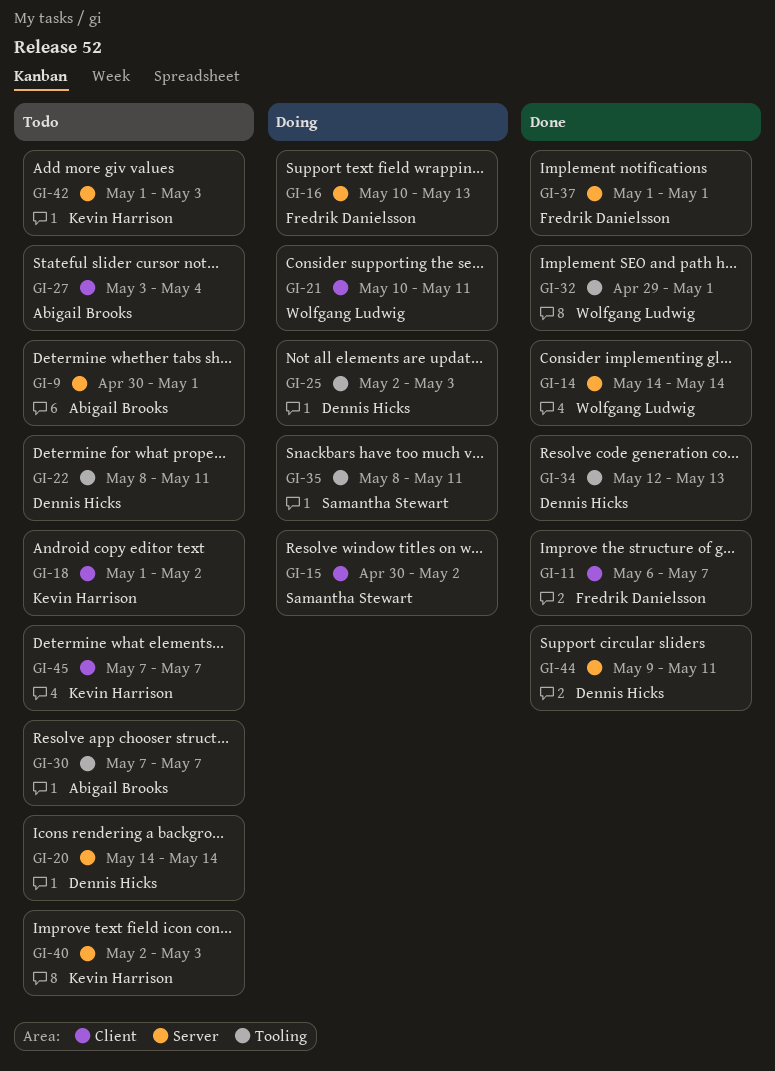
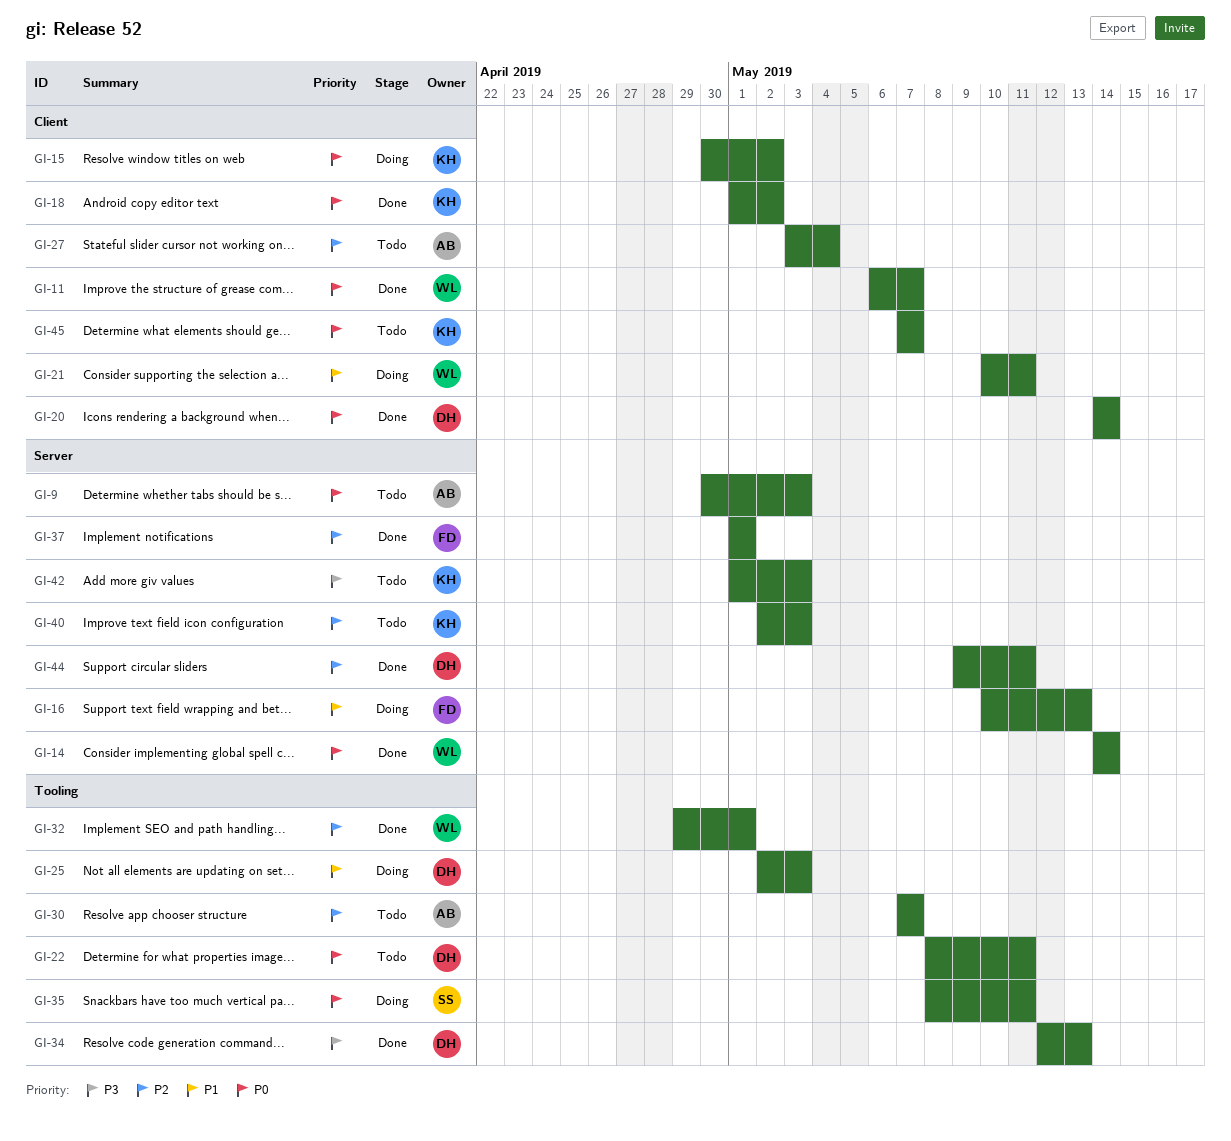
GI-9, due: May 1 -> May 3
GI-11, owner: Fredrik Danielsson -> Wolfgang Ludwig
GI-15, owner: Samantha Stewart -> Kevin Harrison
GI-18, status: Todo -> Done
GI-20, status: Todo -> Done
GI-20, label: Server -> Client

